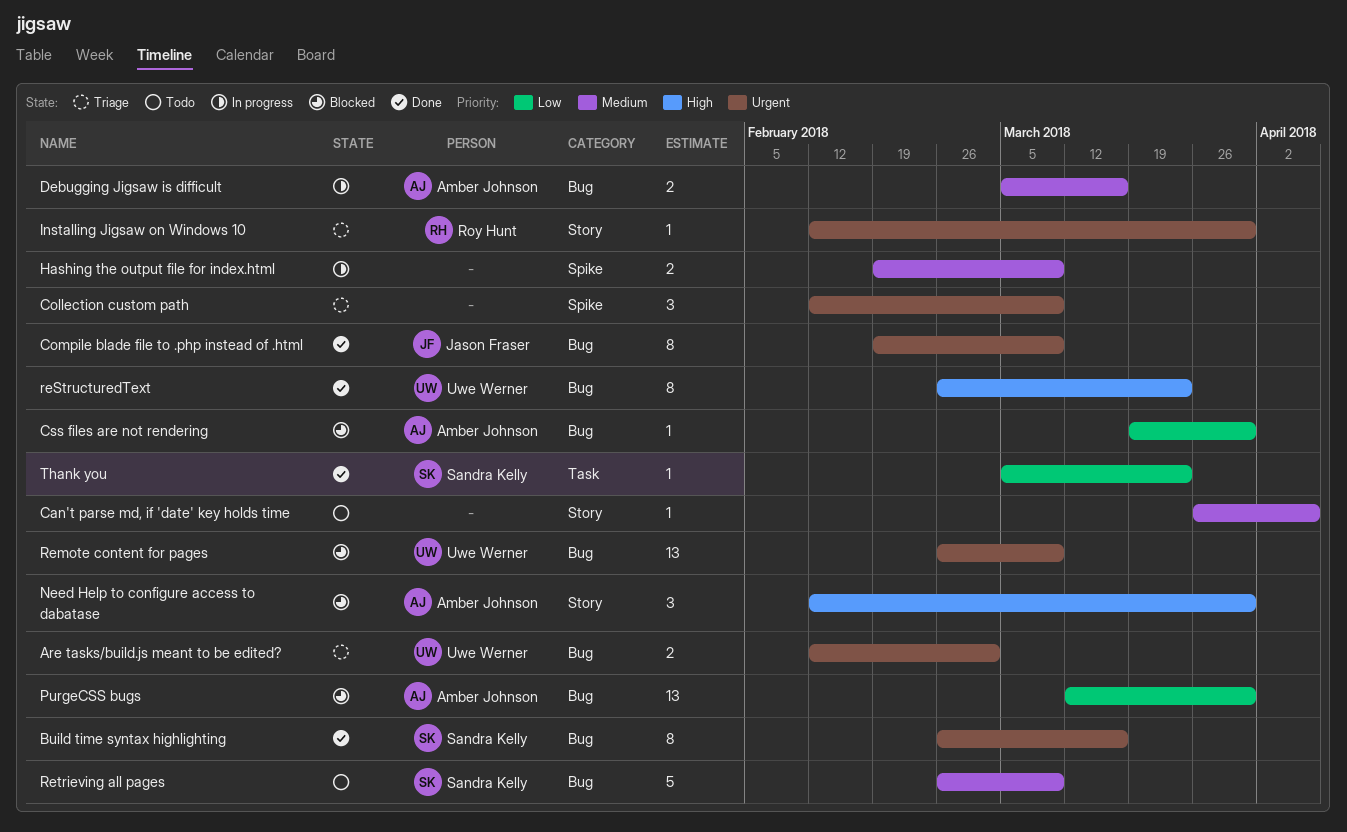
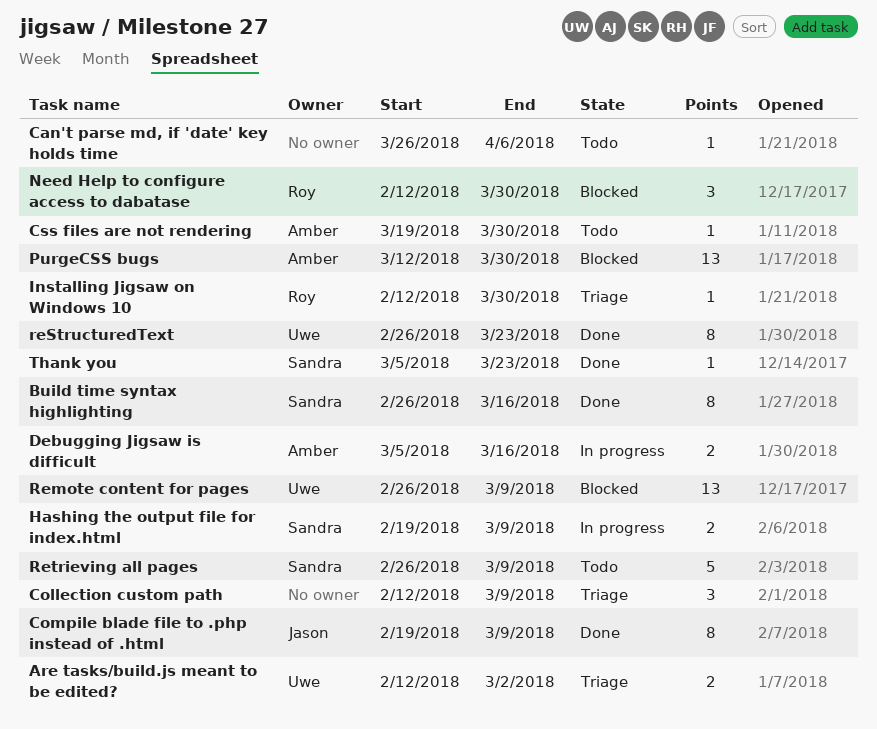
Css files are not rendering, status: Blocked -> Todo
Hashing the output file for index.html, owner: none -> Sandra Kelly
Need Help to configure access to dabatase, owner: Amber Johnson -> Roy Hunt

